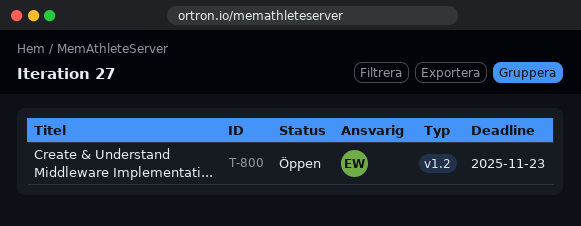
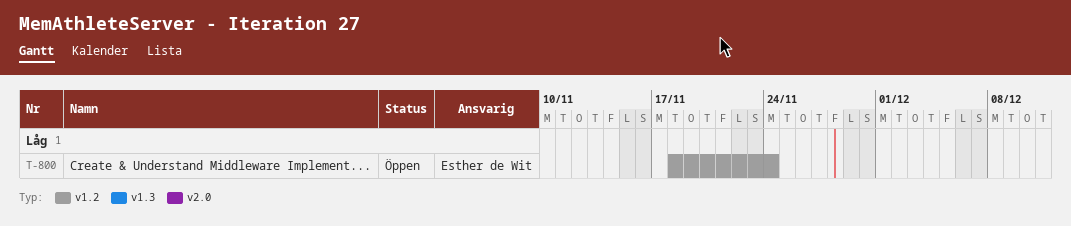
T-800, due: Nov 23 -> Nov 24

